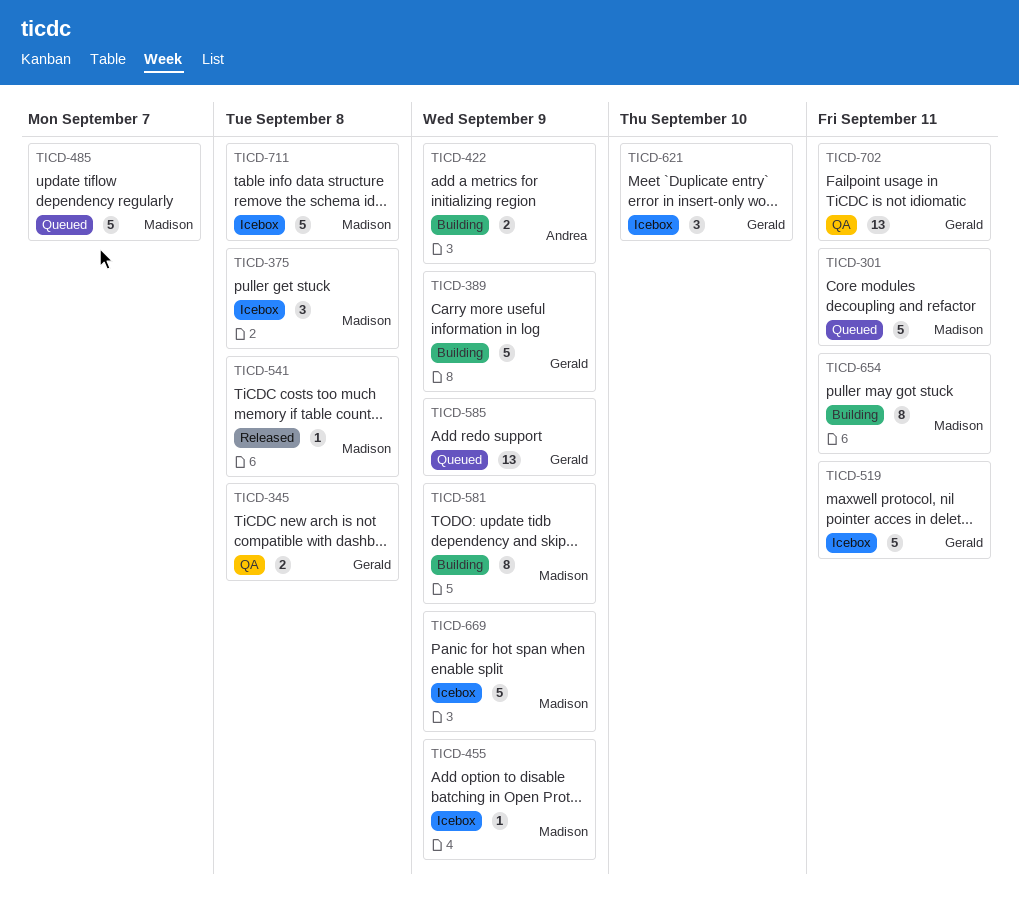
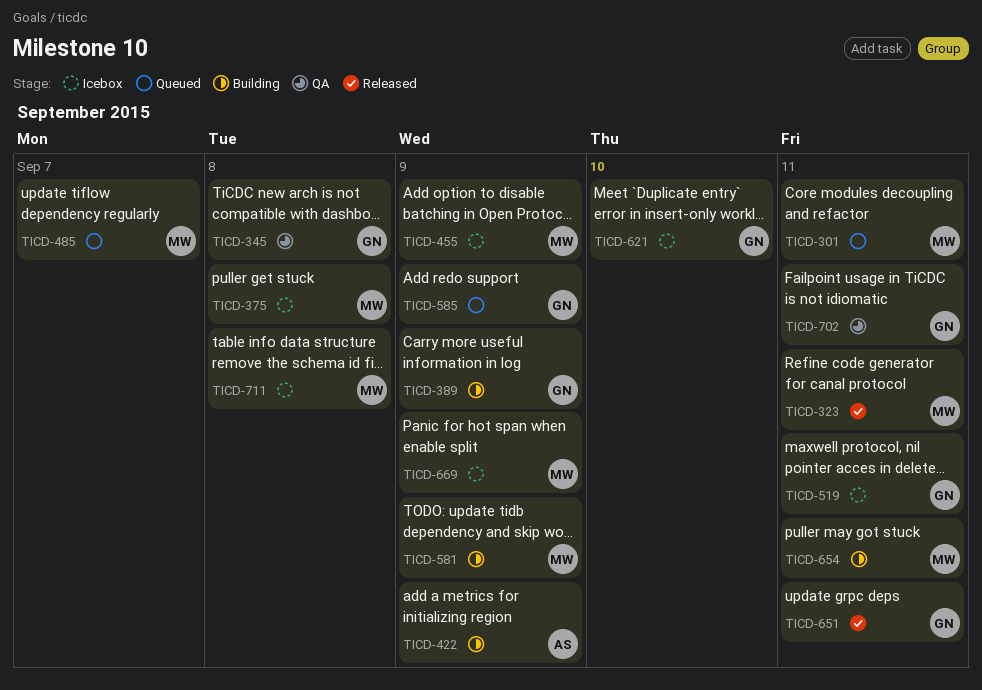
TICD-323: none -> present
TICD-541: present -> none
TICD-651: none -> present

